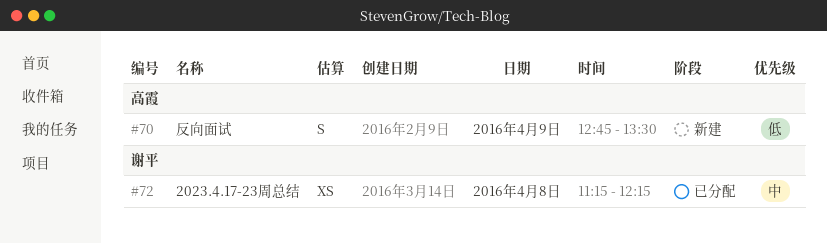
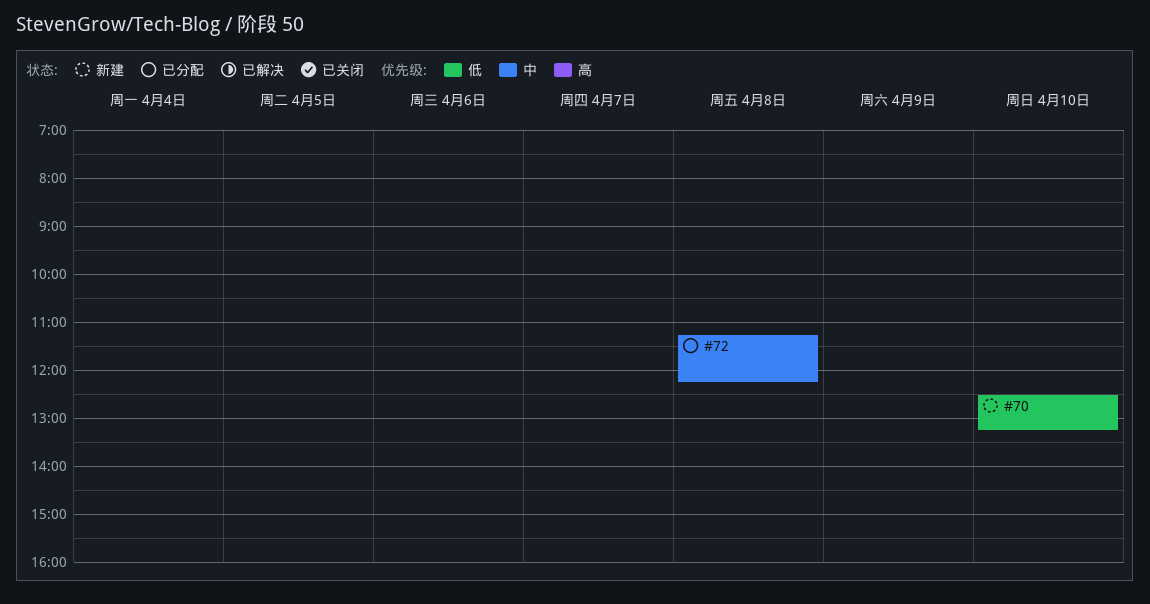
#70, day: Apr 9 -> Apr 10
#70, begins: 12:45 -> 12:30
#70, ends: 13:30 -> 13:15

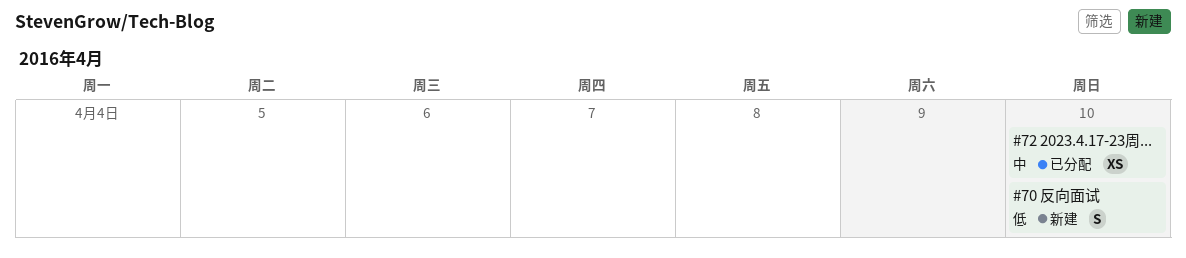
#72, day: Apr 8 -> Apr 10

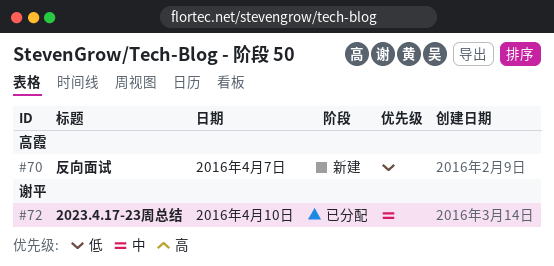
#70, day: Apr 10 -> Apr 7

